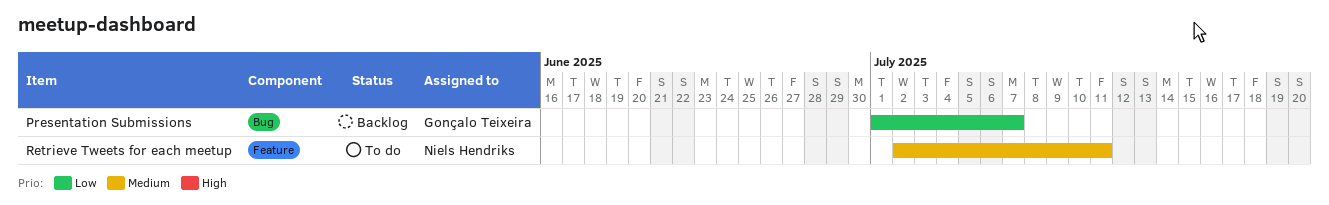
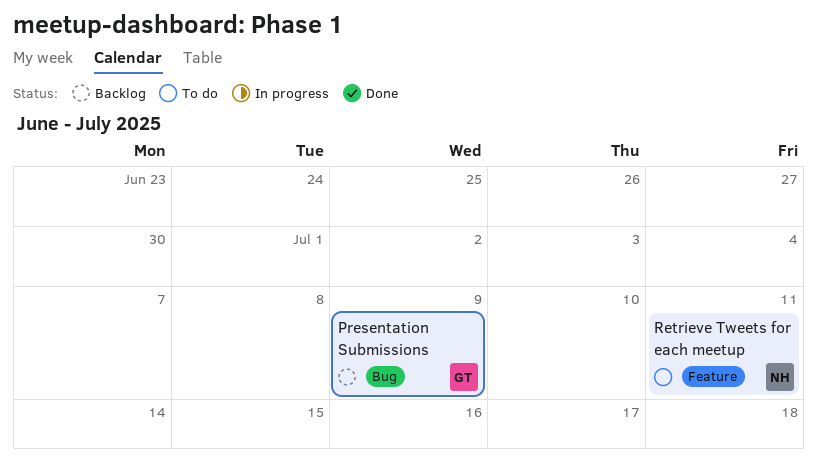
Presentation Submissions, due: Jul 7 -> Jul 9

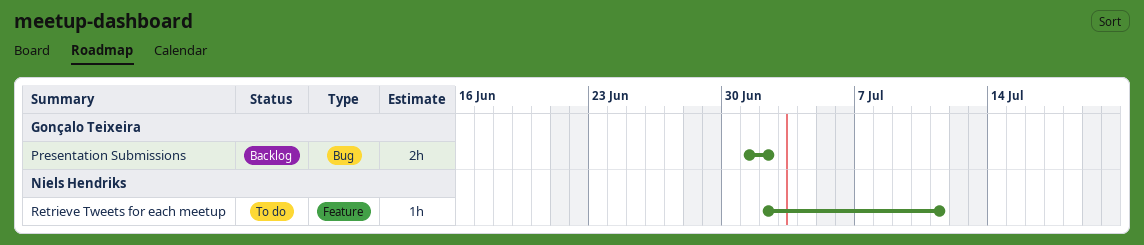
Presentation Submissions, due: Jul 9 -> Jul 2

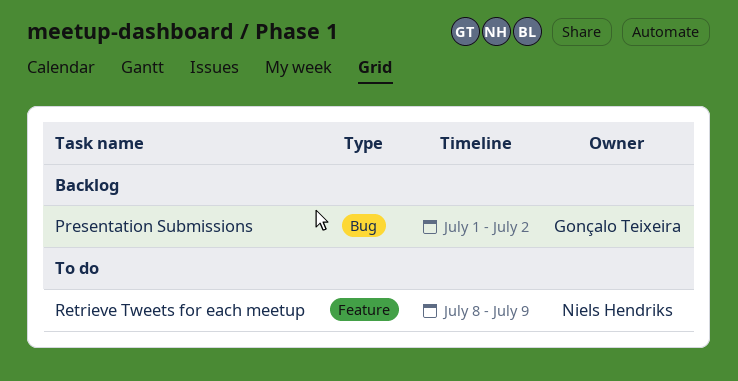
Retrieve Tweets for each meetup, start: Jul 2 -> Jul 8
Retrieve Tweets for each meetup, due: Jul 11 -> Jul 9

